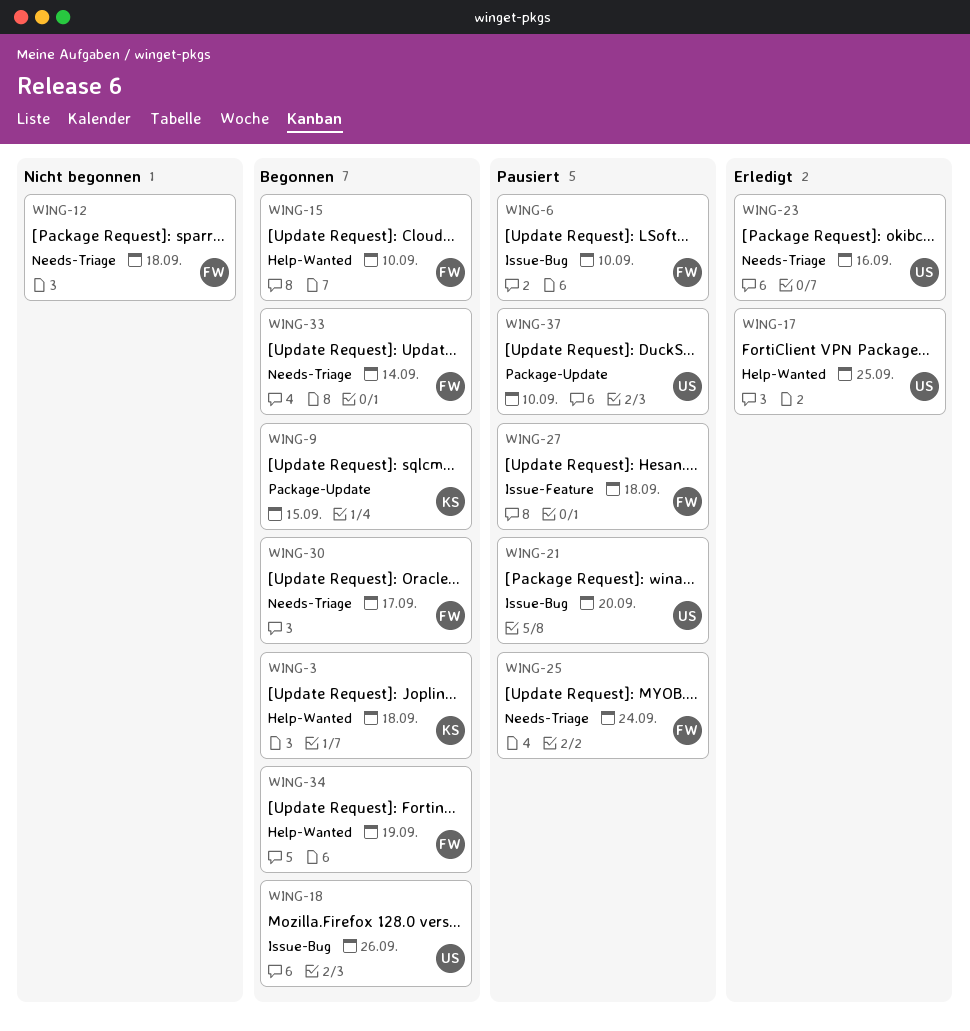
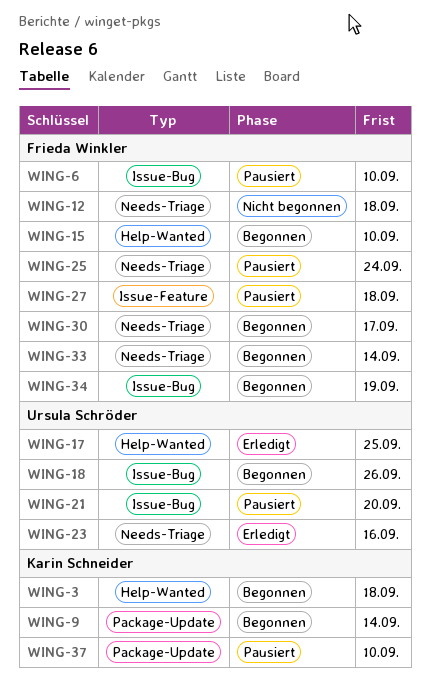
WING-9, due: Sep 15 -> Sep 14
WING-34, label: Help-Wanted -> Issue-Bug
WING-37, owner: Ursula Schröder -> Karin Schneider

